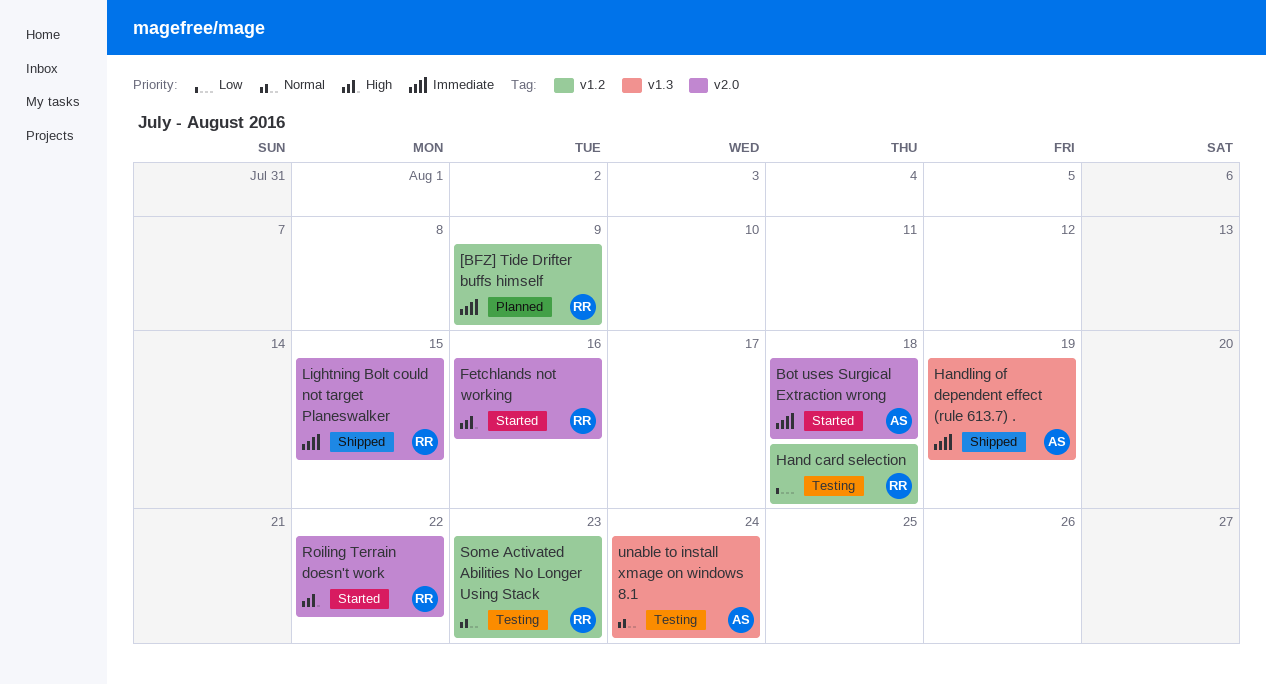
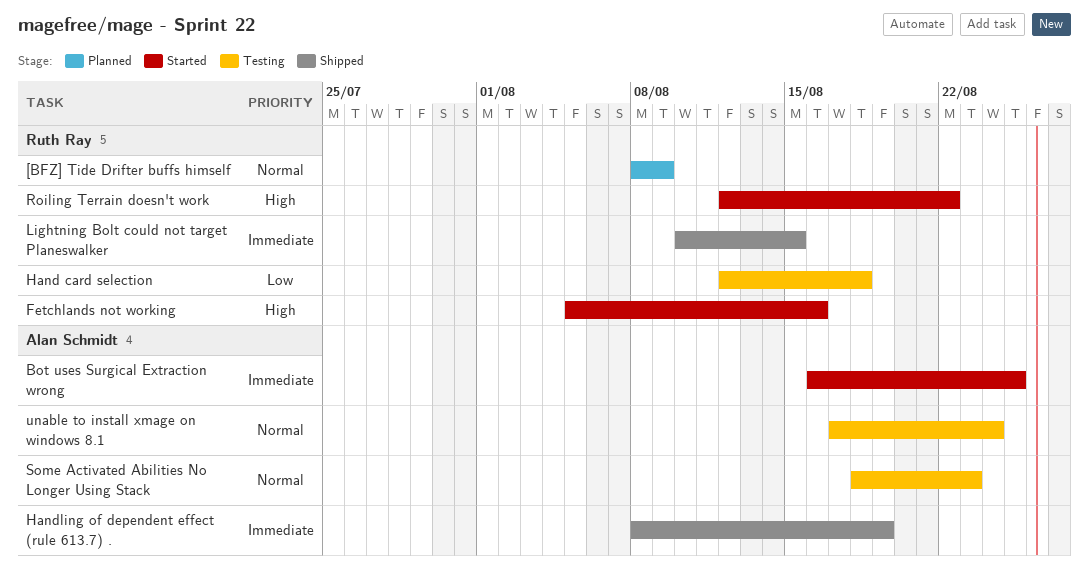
[BFZ] Tide Drifter buffs himself, priority: Immediate -> Normal
Bot uses Surgical Extraction wrong, due: Aug 18 -> Aug 25
Some Activated Abilities No Longer Using Stack, owner: Ruth Ray -> Alan Schmidt

